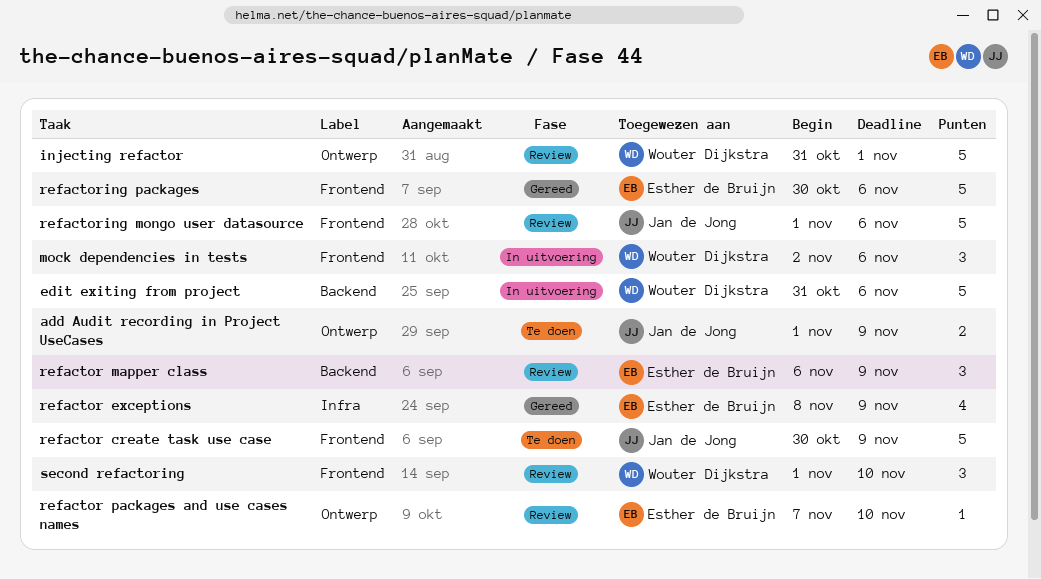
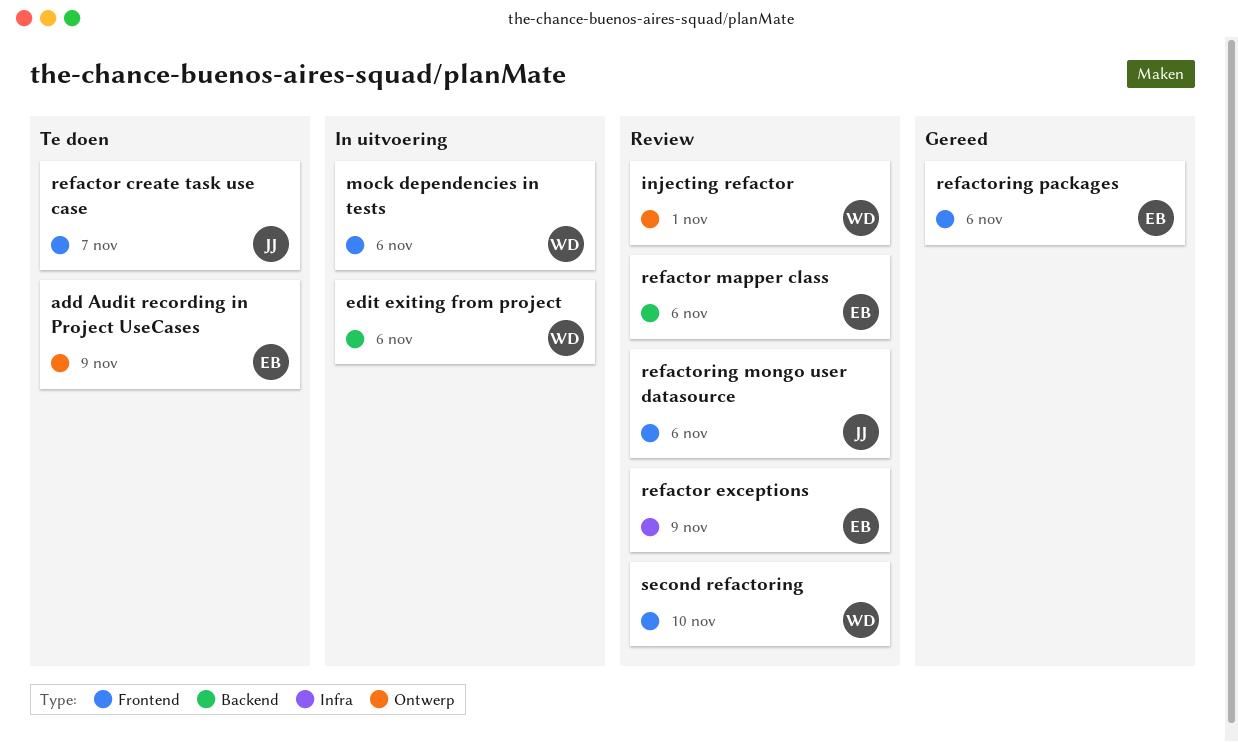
add Audit recording in Project UseCases, owner: Jan de Jong -> Esther de Bruijn
refactor create task use case, due: Nov 9 -> Nov 7
refactor exceptions, status: Gereed -> Review
refactor mapper class, due: Nov 9 -> Nov 6
refactor packages and use cases names: present -> none

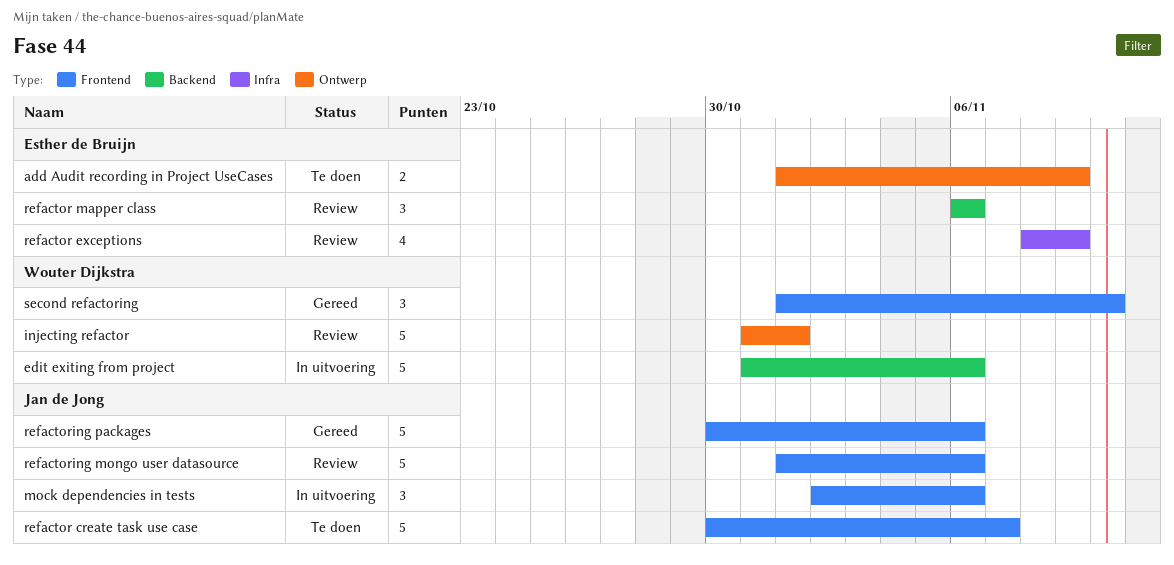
mock dependencies in tests, owner: Wouter Dijkstra -> Jan de Jong
refactoring packages, owner: Esther de Bruijn -> Jan de Jong
second refactoring, status: Review -> Gereed

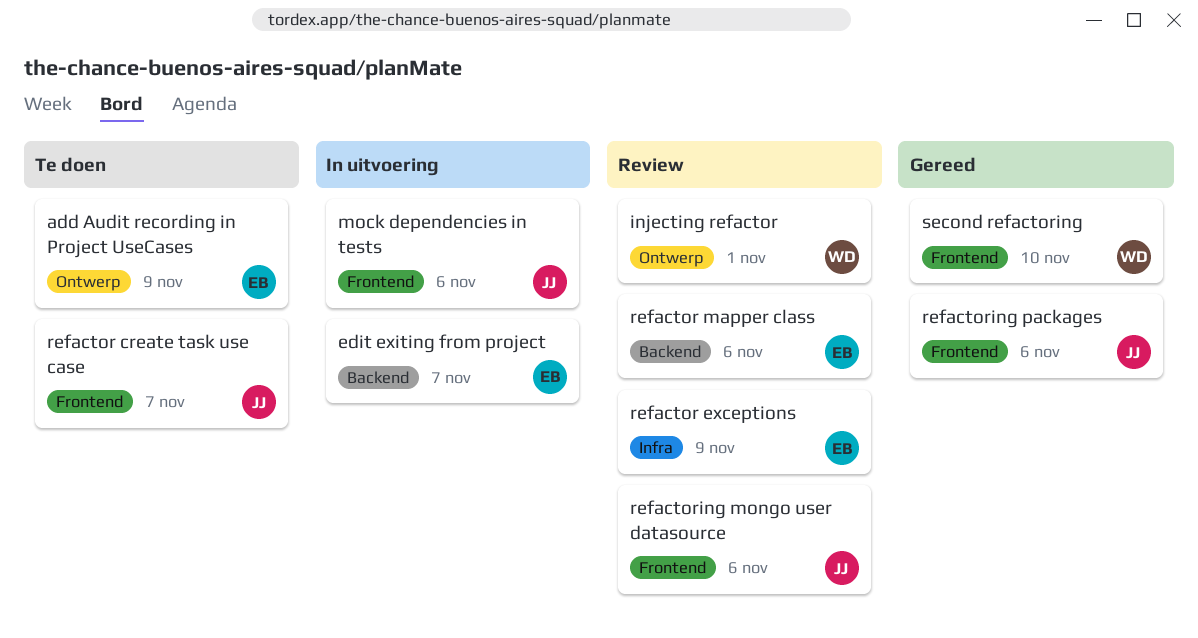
edit exiting from project, owner: Wouter Dijkstra -> Esther de Bruijn
edit exiting from project, due: Nov 6 -> Nov 7

